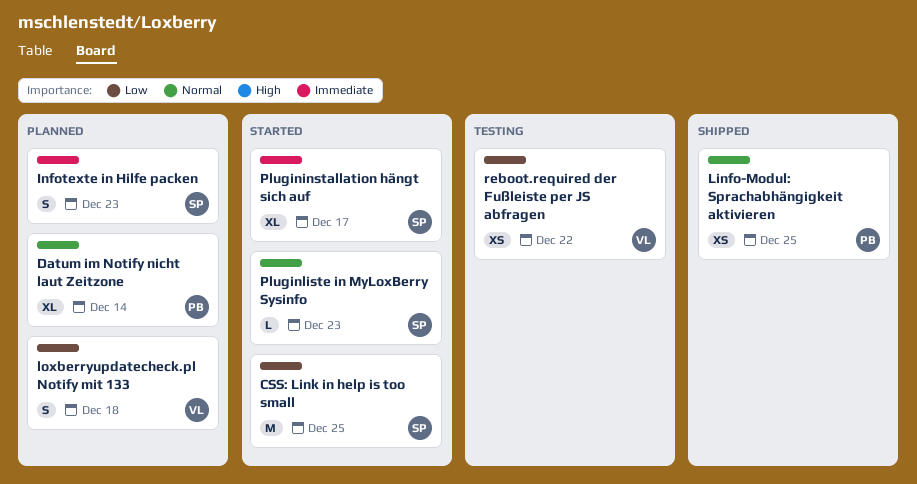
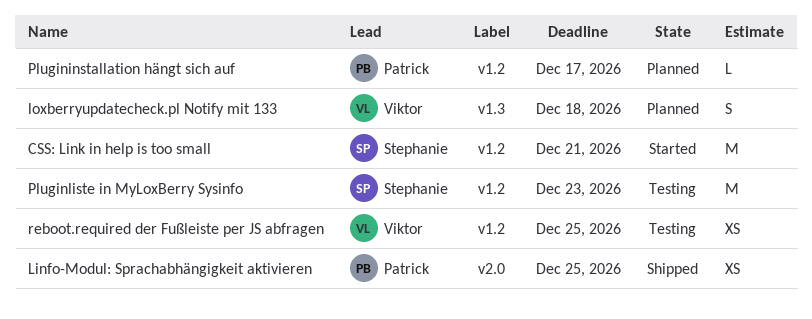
CSS: Link in help is too small, due: Dec 25 -> Dec 21
Datum im Notify nicht laut Zeitzone: present -> none
Infotexte in Hilfe packen: present -> none
Plugininstallation hängt sich auf, status: Started -> Planned
Plugininstallation hängt sich auf, owner: Stephanie -> Patrick
Plugininstallation hängt sich auf, estimate: XL -> L
Pluginliste in MyLoxBerry Sysinfo, status: Started -> Testing
Pluginliste in MyLoxBerry Sysinfo, estimate: L -> M
reboot.required der Fußleiste per JS abfragen, due: Dec 22 -> Dec 25

